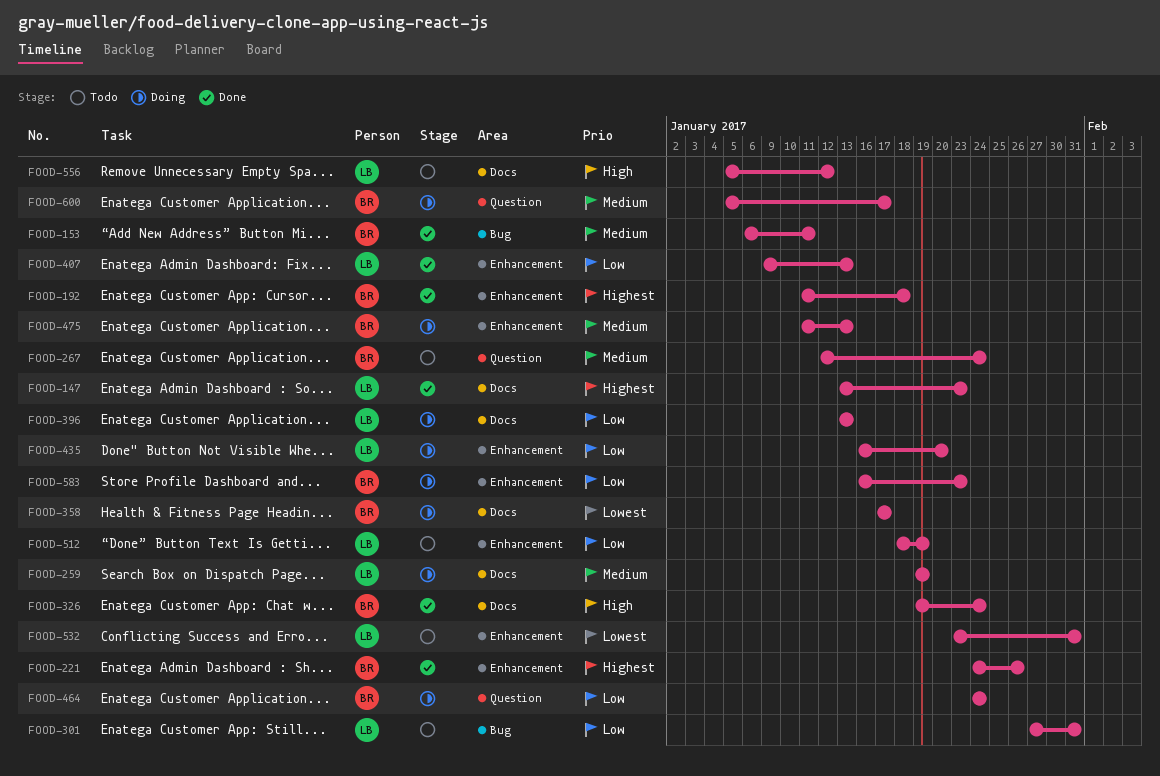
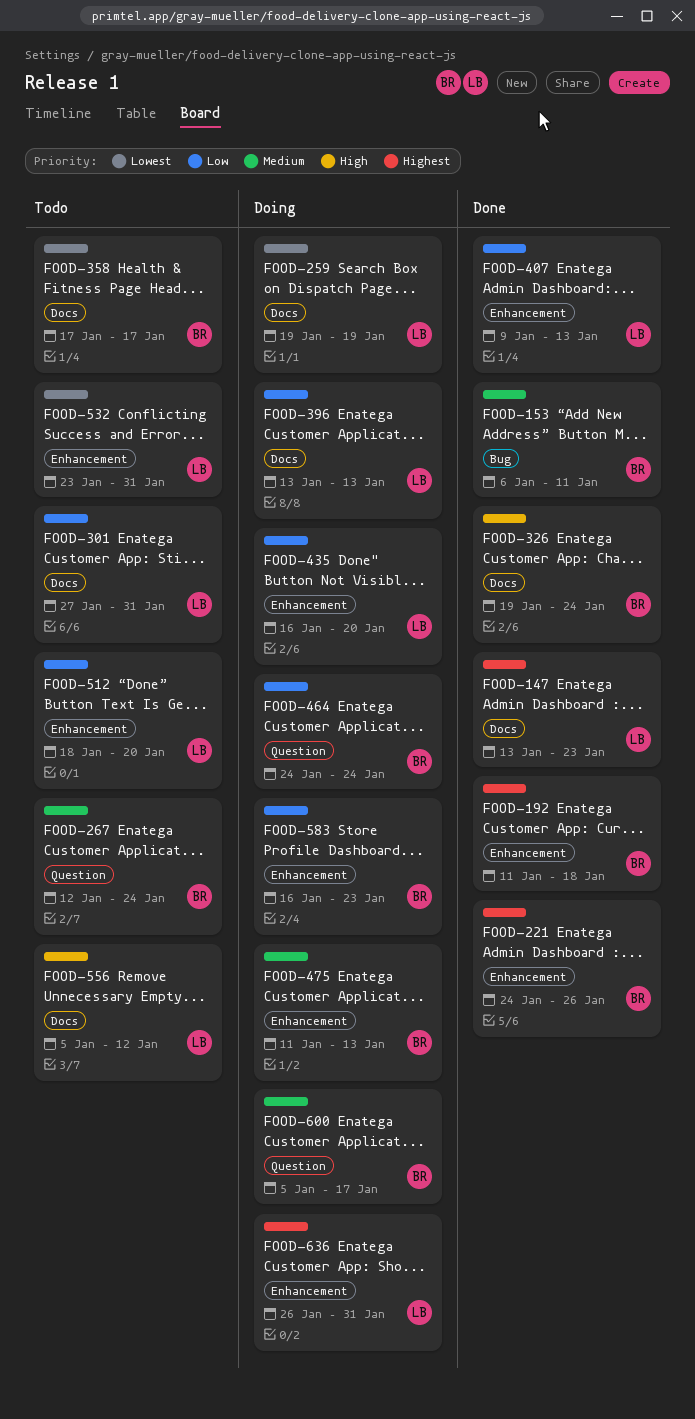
FOOD-259, priority: Medium -> Lowest
FOOD-301, label: Bug -> Docs
FOOD-358, status: Doing -> Todo
FOOD-512, due: Jan 19 -> Jan 20
FOOD-636: none -> present

